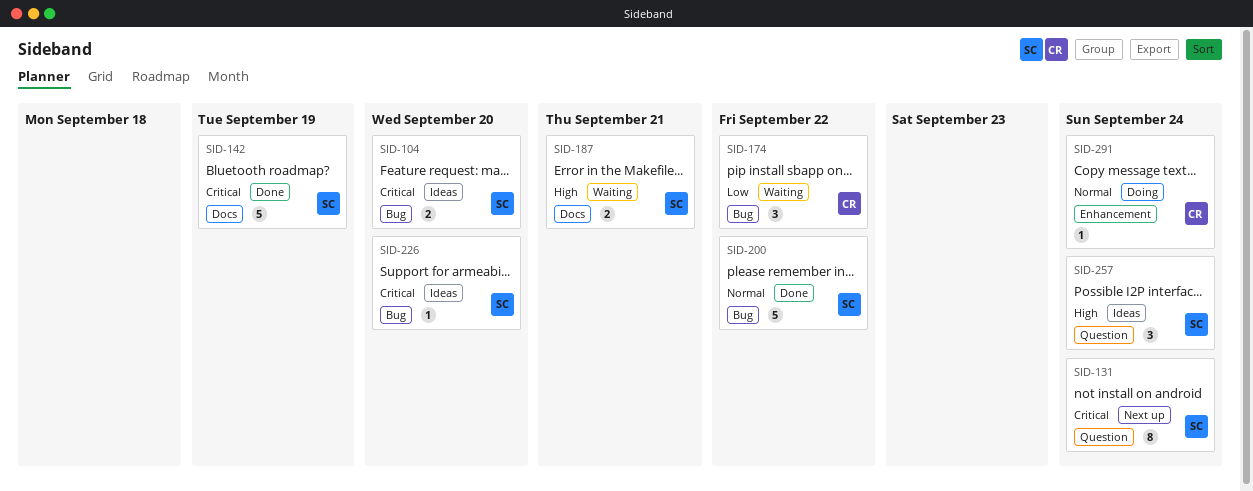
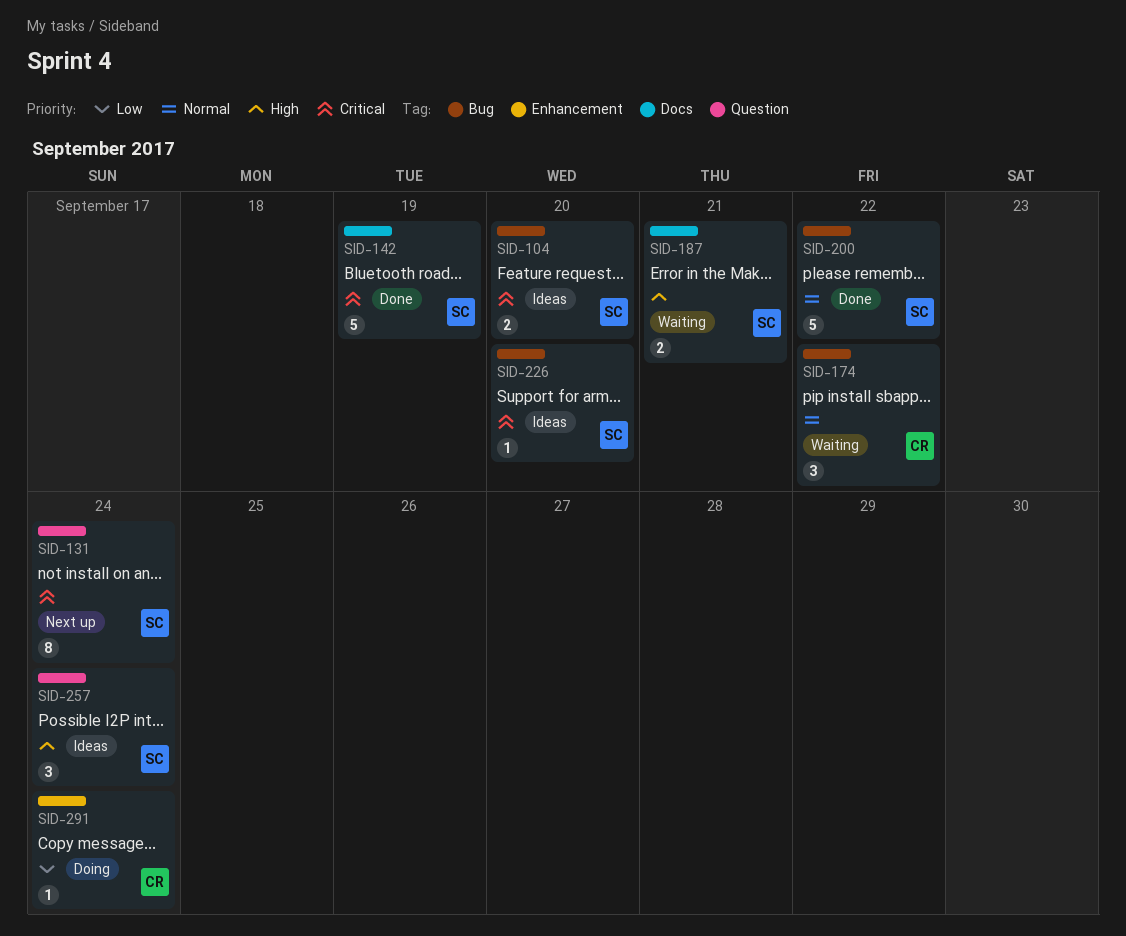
SID-174, priority: Low -> Normal
SID-291, priority: Normal -> Low

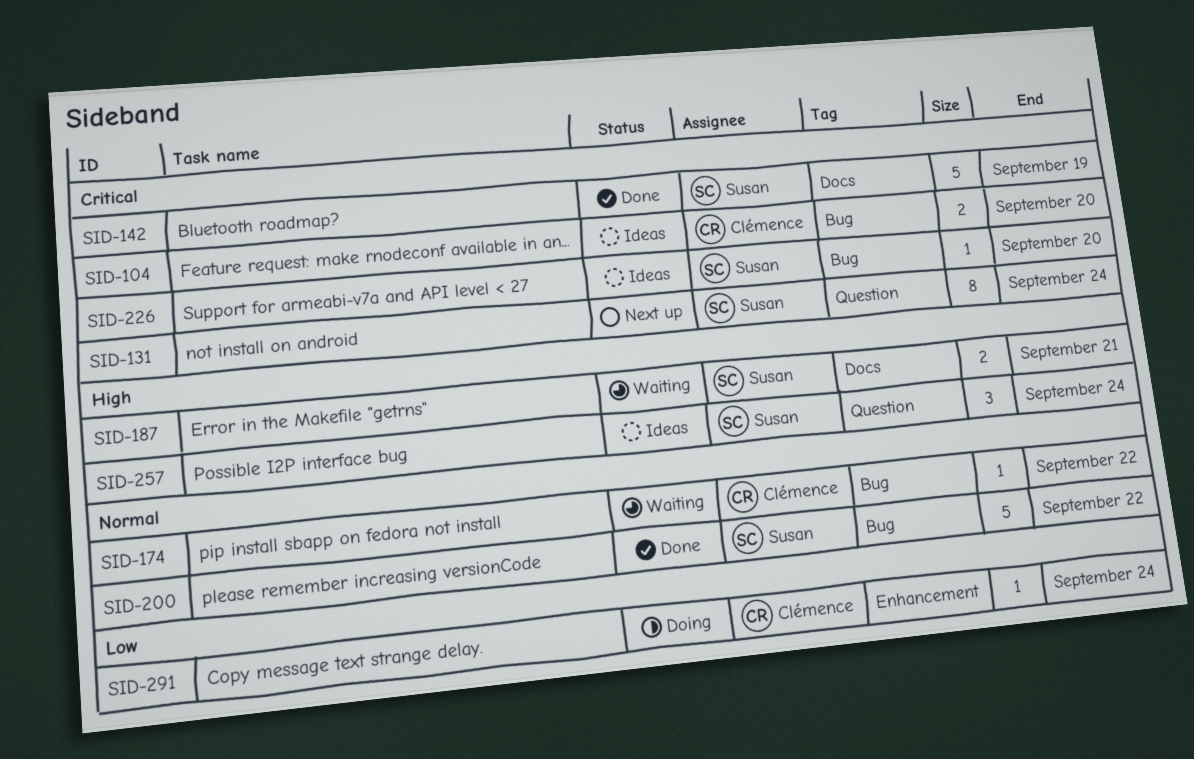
SID-104, owner: Susan -> Clémence
SID-174, estimate: 3 -> 1

